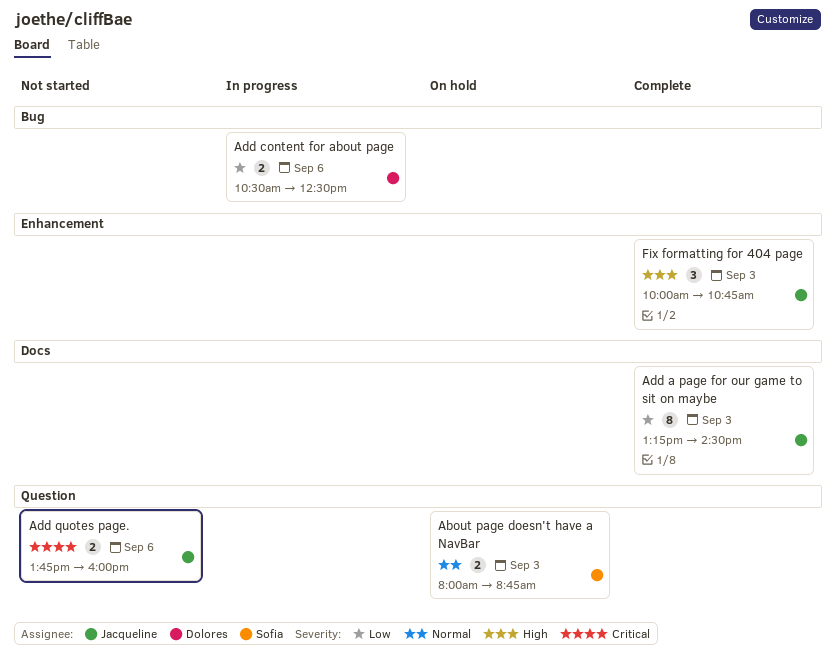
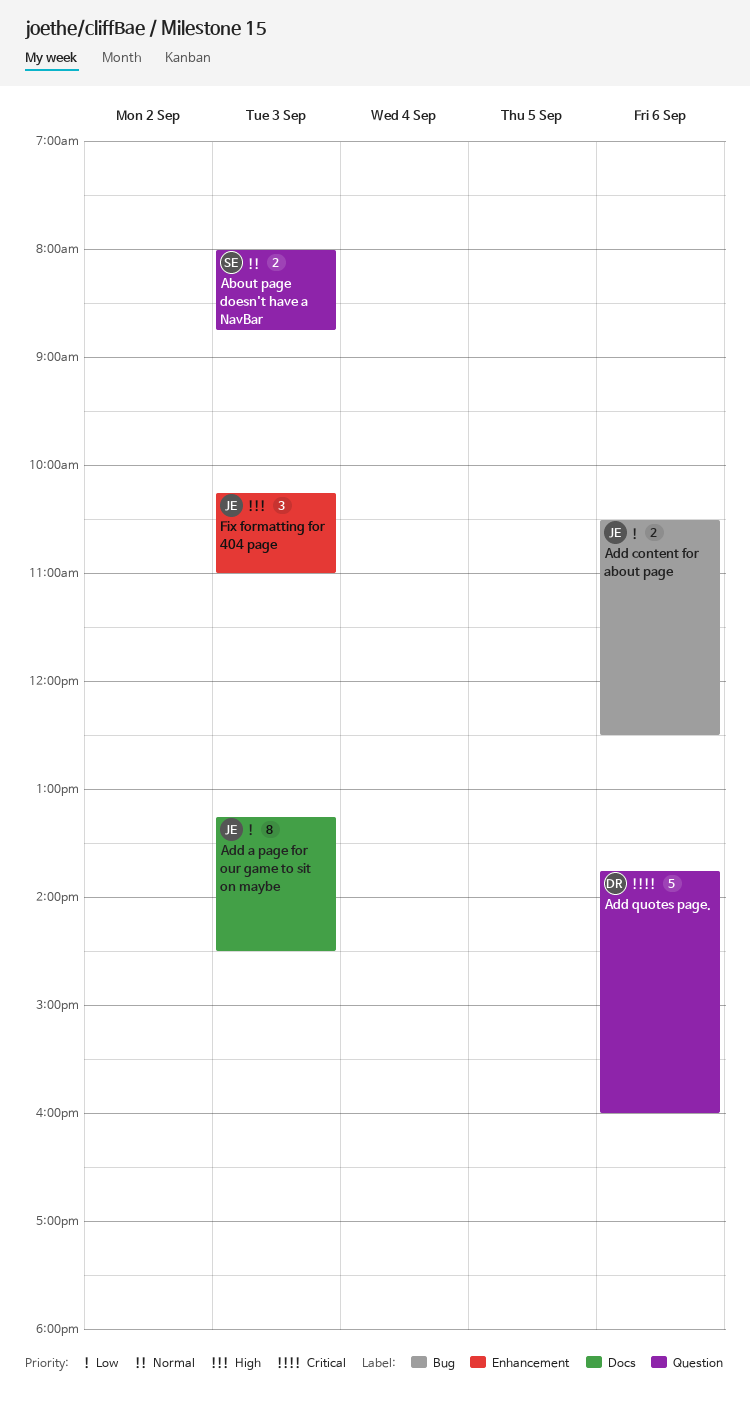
Add content for about page, owner: Dolores -> Jacqueline
Add quotes page., owner: Jacqueline -> Dolores
Add quotes page., estimate: 2 -> 5
Fix formatting for 404 page, begins: 10:00 -> 10:15
Fix formatting for 404 page, ends: 10:45 -> 11:00

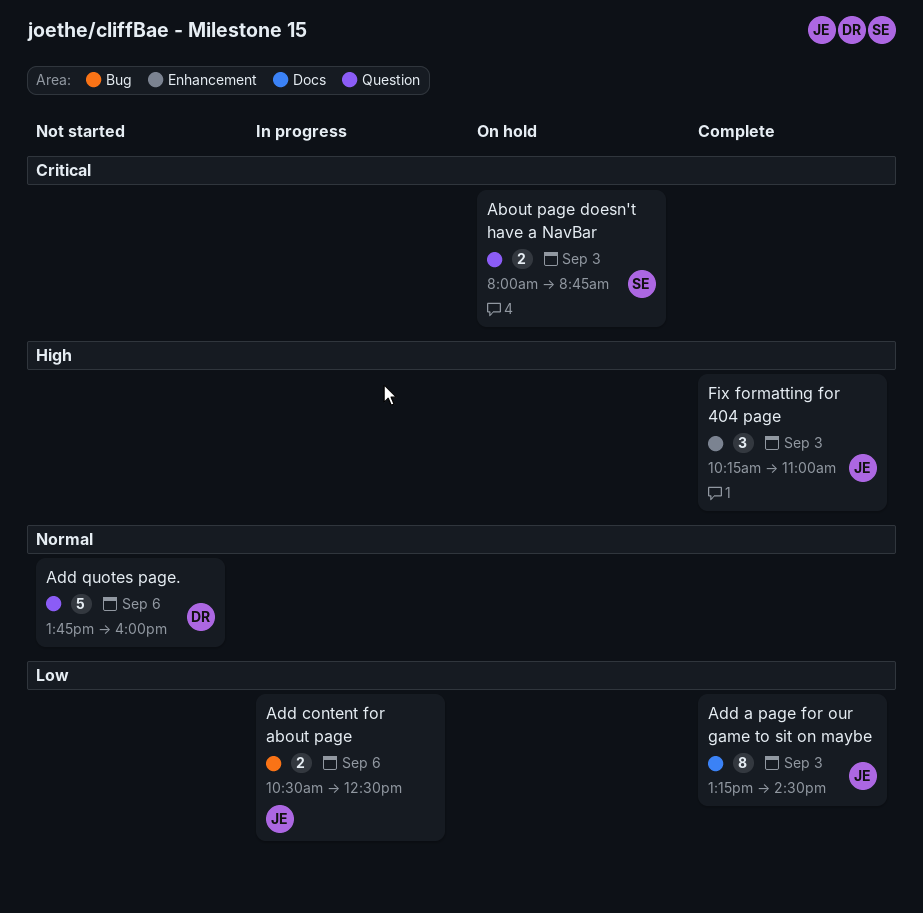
About page doesn't have a NavBar, priority: Normal -> Critical
Add quotes page., priority: Critical -> Normal

